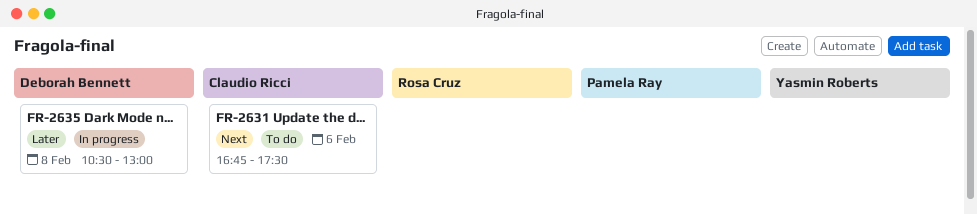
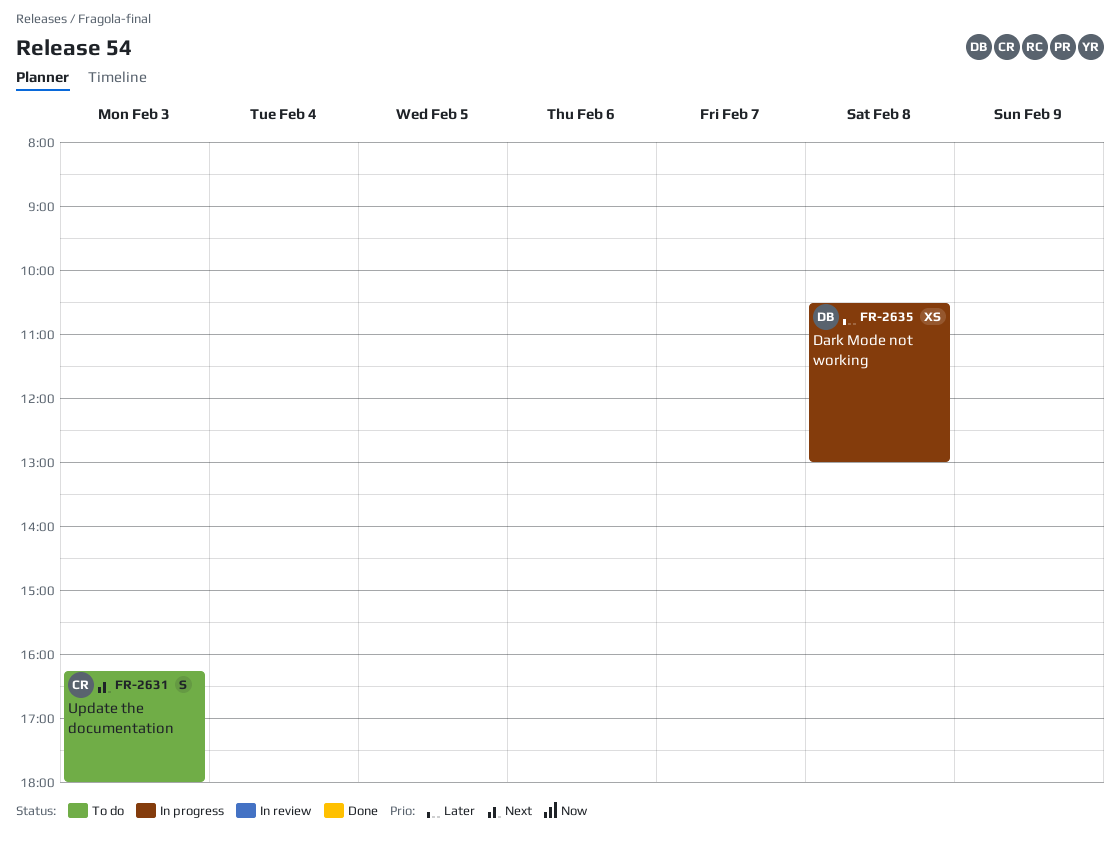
FR-2631, day: Feb 6 -> Feb 3
FR-2631, begins: 16:45 -> 16:15
FR-2631, ends: 17:30 -> 18:00

